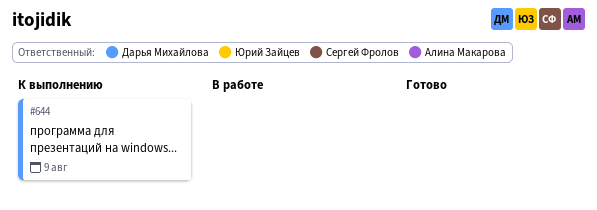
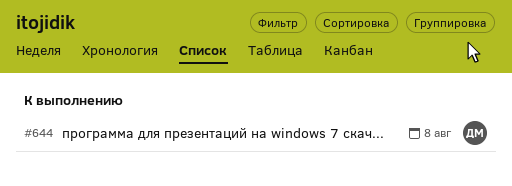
#644, due: Aug 9 -> Aug 8

